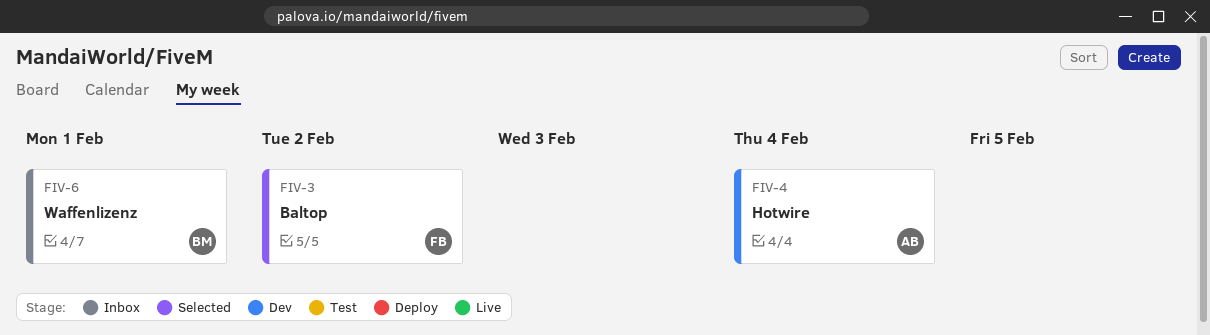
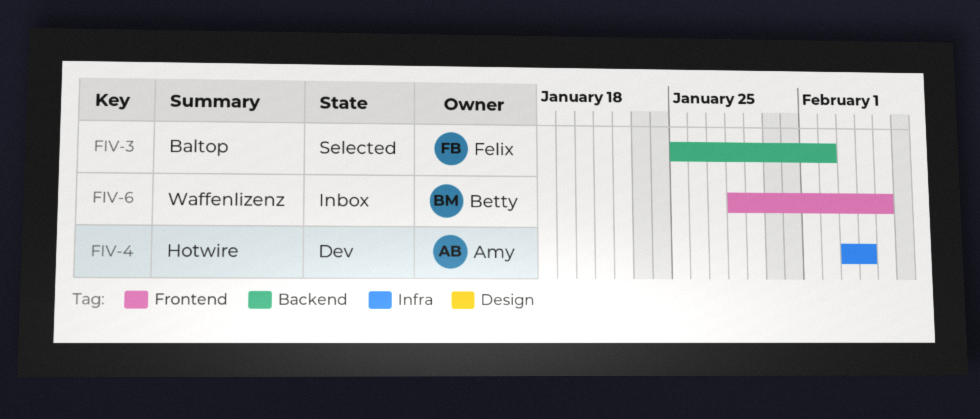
FIV-6, due: Feb 1 -> Feb 5

